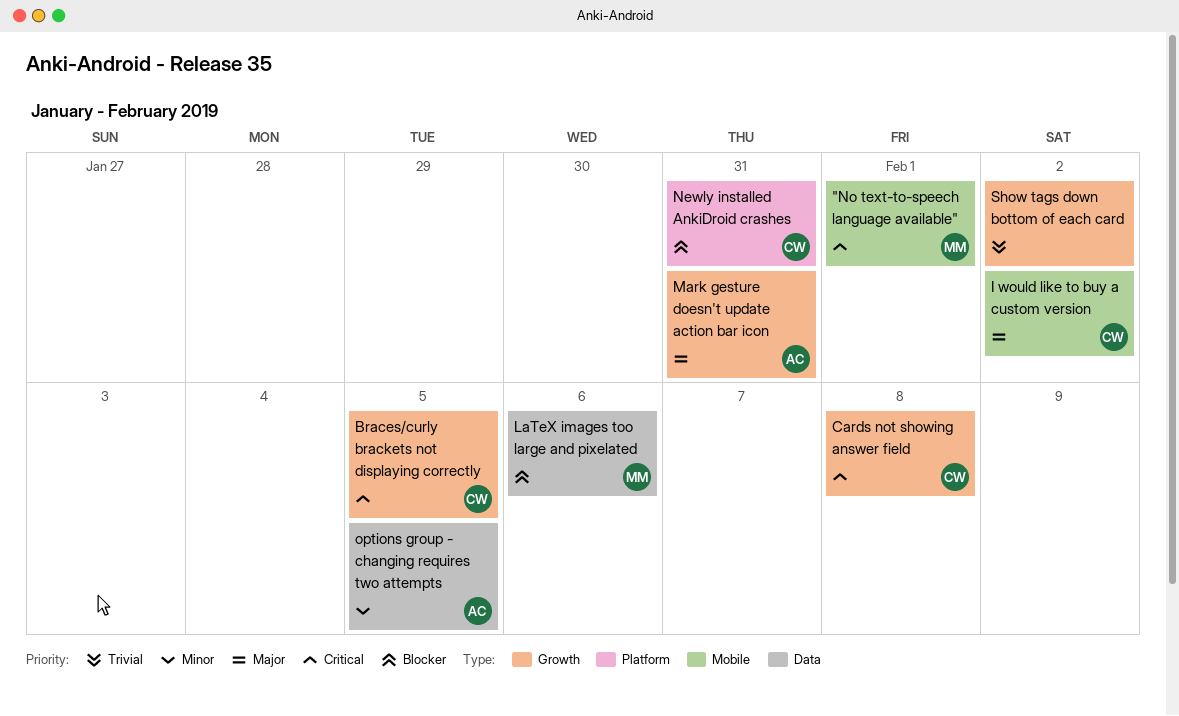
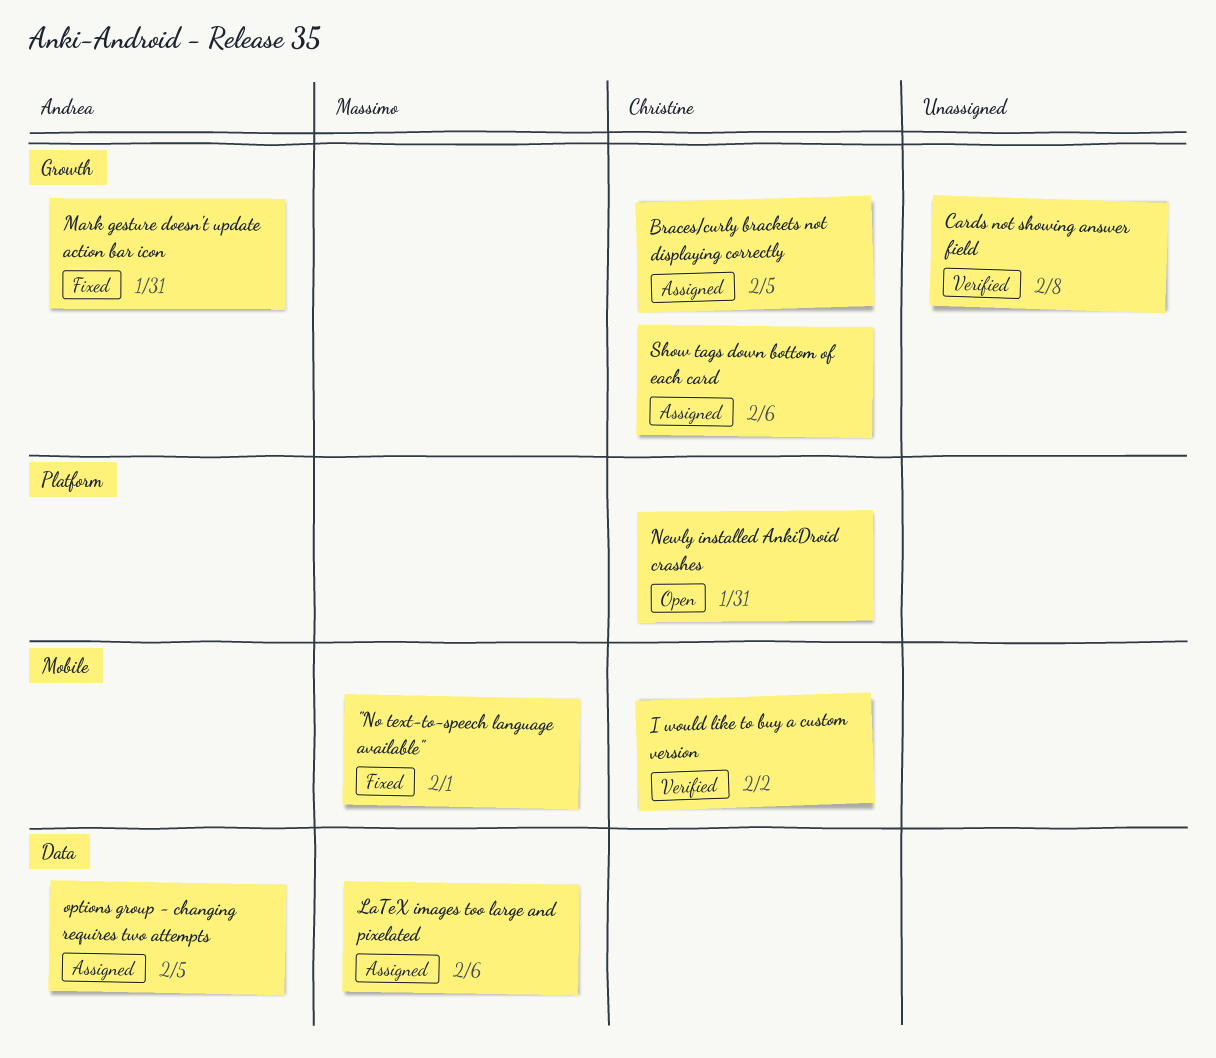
Cards not showing answer field, owner: Christine -> none
Show tags down bottom of each card, owner: none -> Christine
Show tags down bottom of each card, due: Feb 2 -> Feb 6

